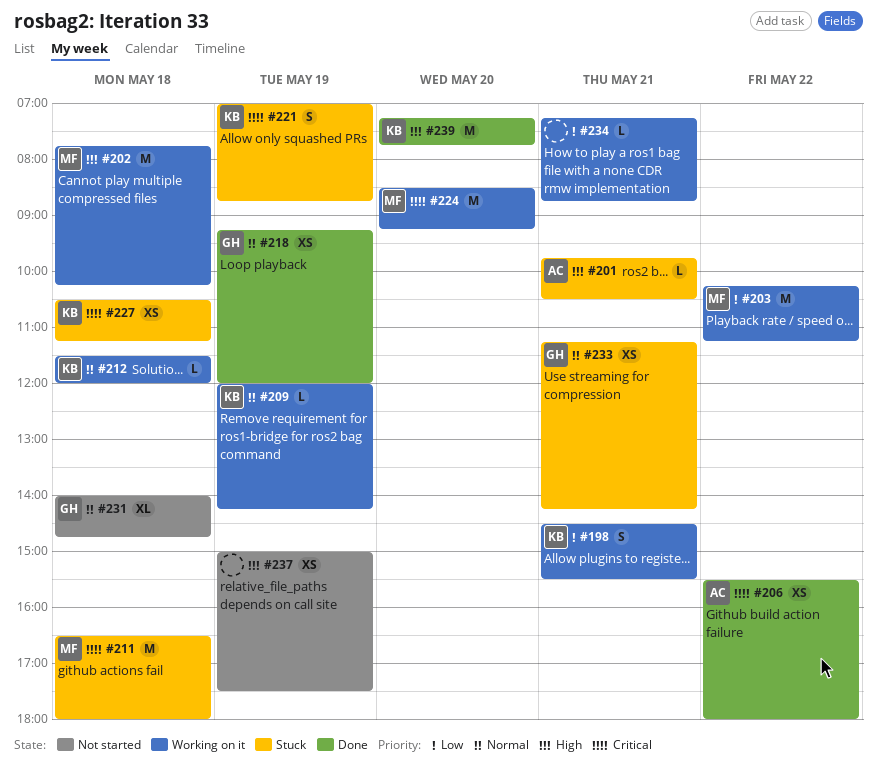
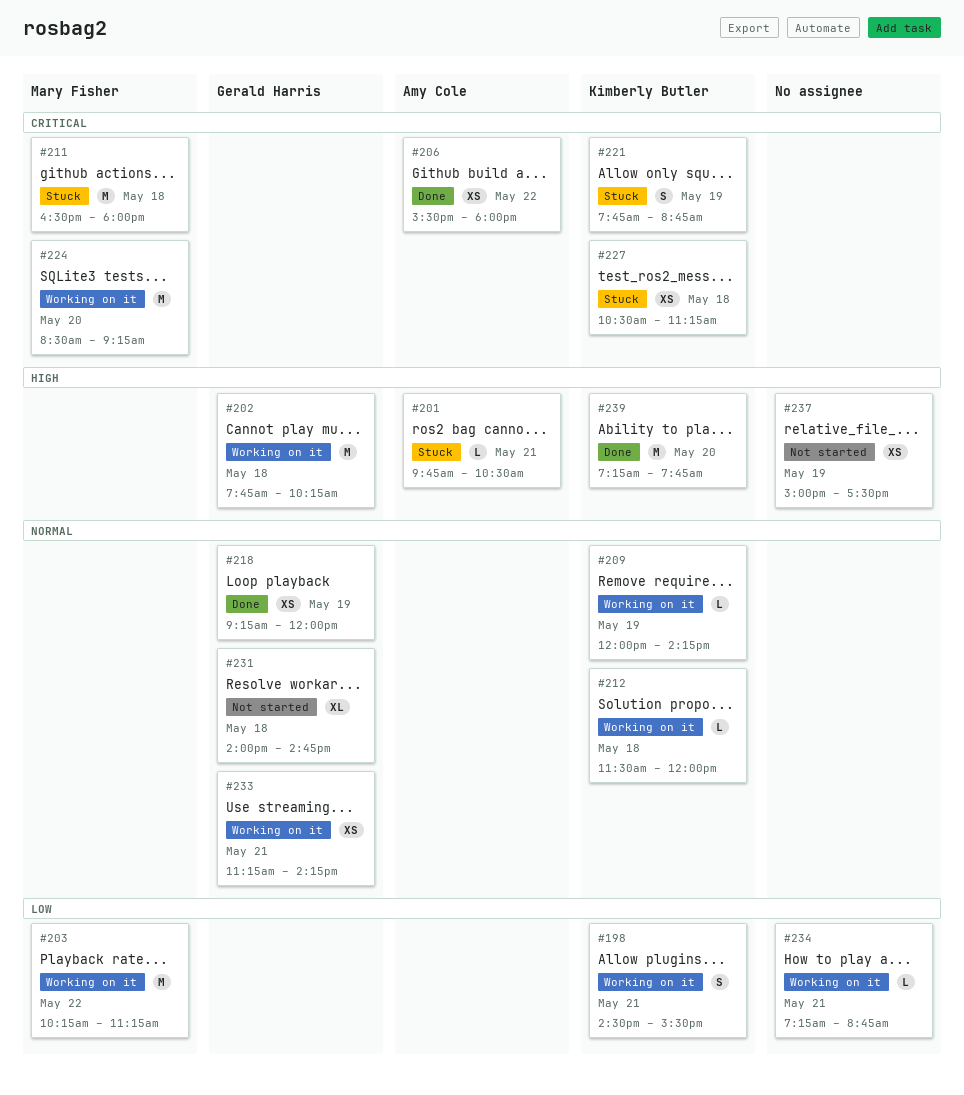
#202, owner: Mary Fisher -> Gerald Harris
#221, begins: 07:00 -> 07:45
#233, status: Stuck -> Working on it

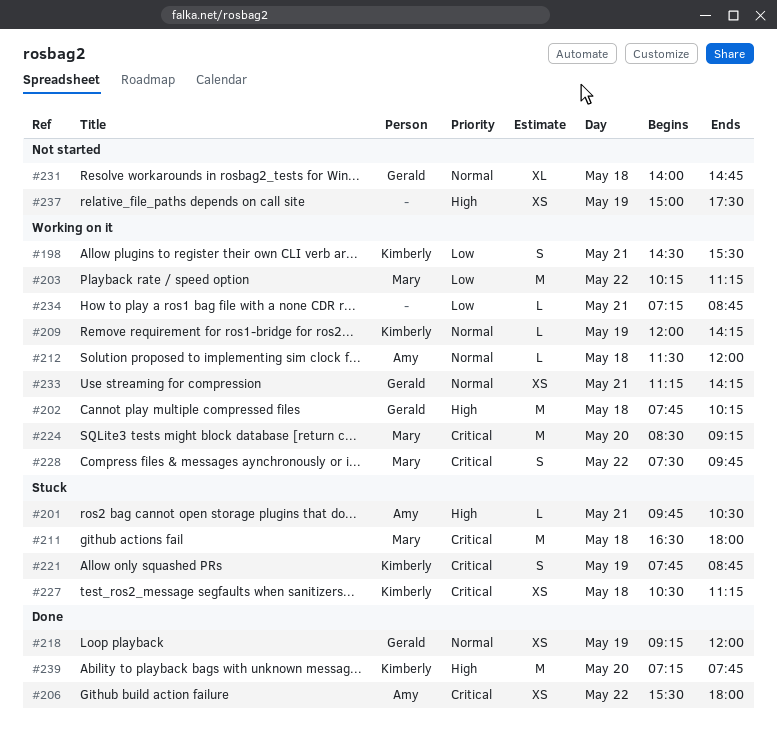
#212, owner: Kimberly Butler -> Amy Cole
#228: none -> present

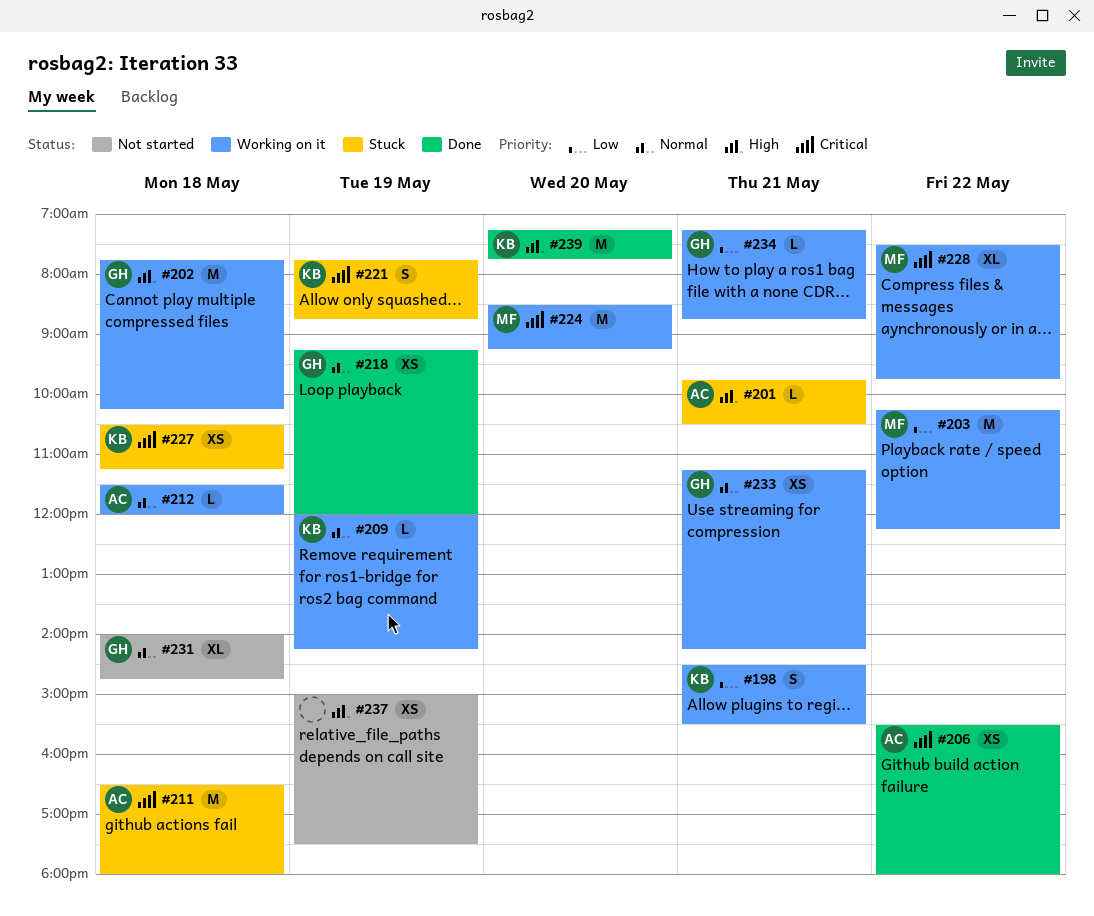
#203, ends: 11:15 -> 12:15
#211, owner: Mary -> Amy
#228, estimate: S -> XL
#234, owner: none -> Gerald

